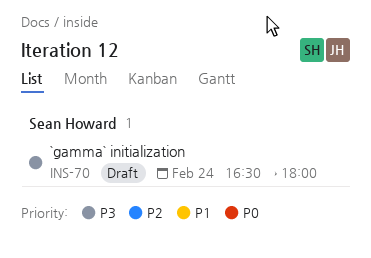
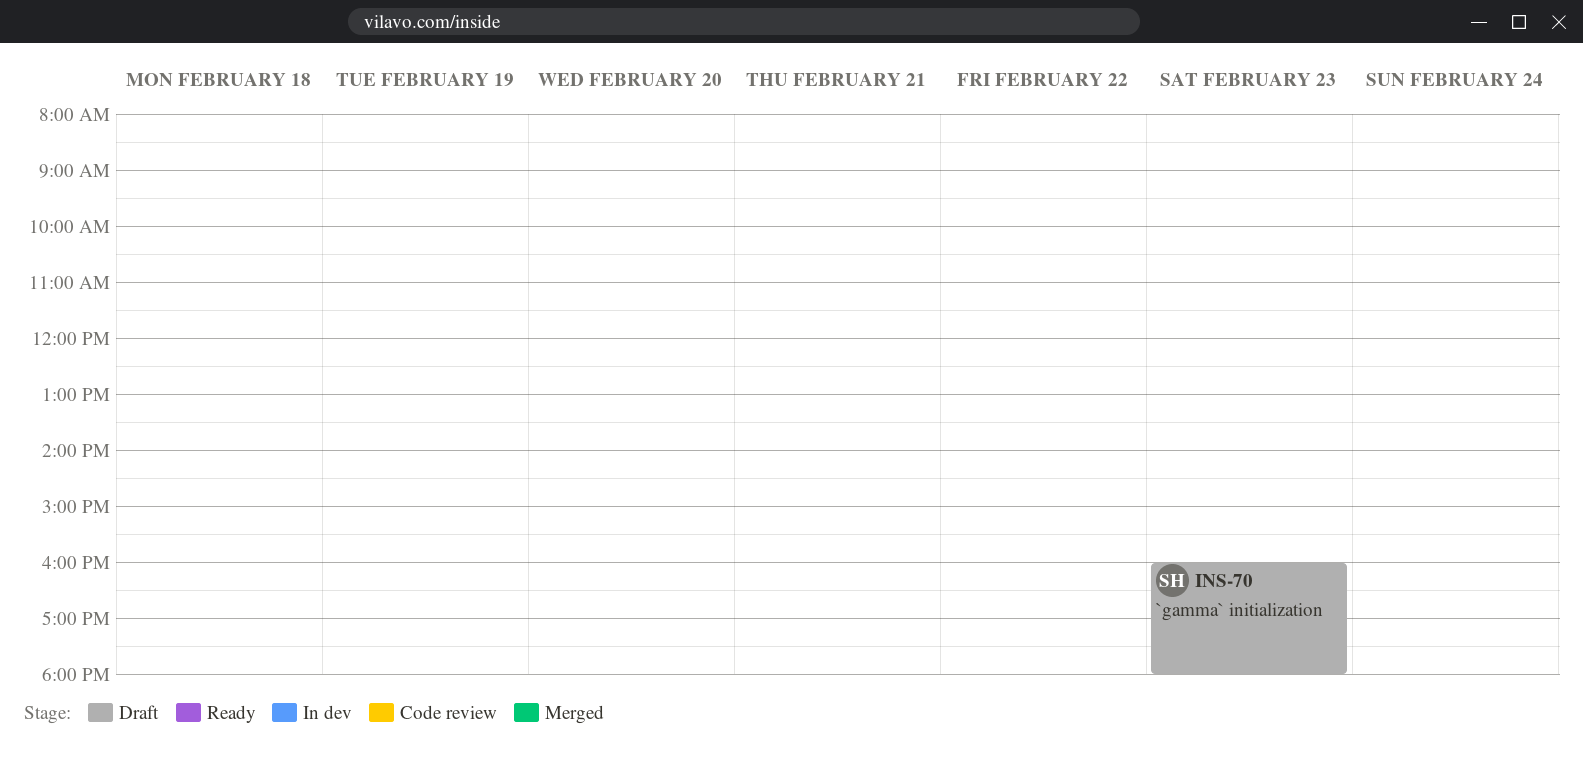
INS-70, day: Feb 24 -> Feb 23
INS-70, begins: 16:30 -> 16:00

